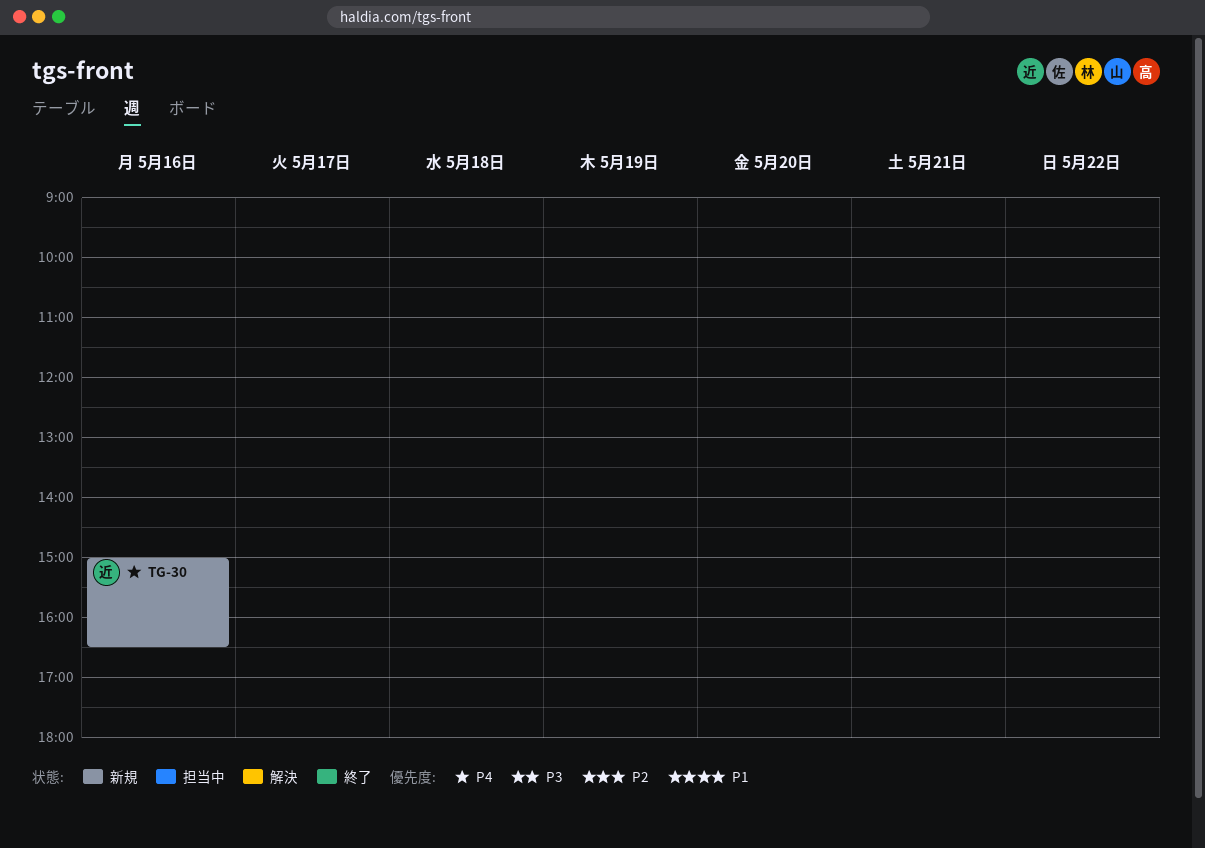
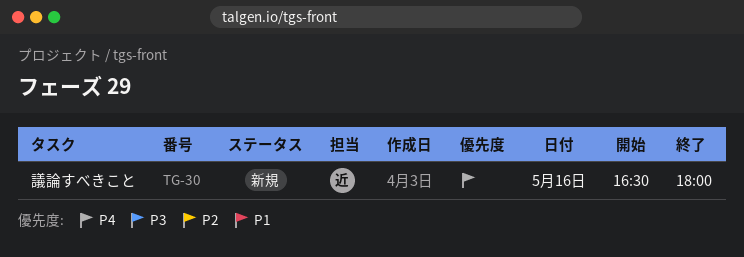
TG-30, begins: 15:00 -> 16:30
TG-30, ends: 16:30 -> 18:00

